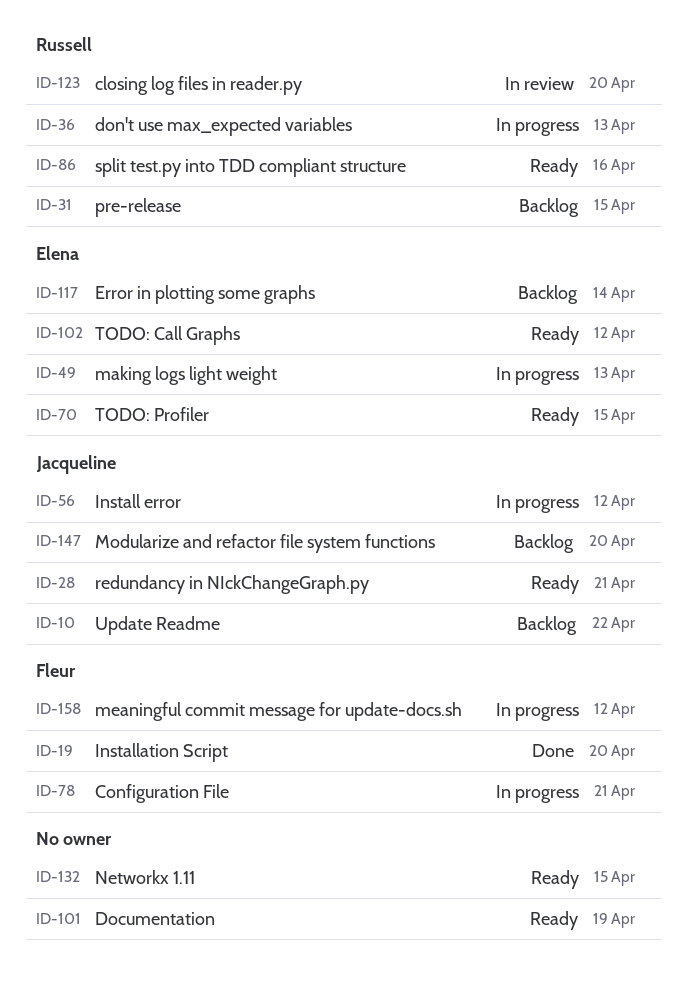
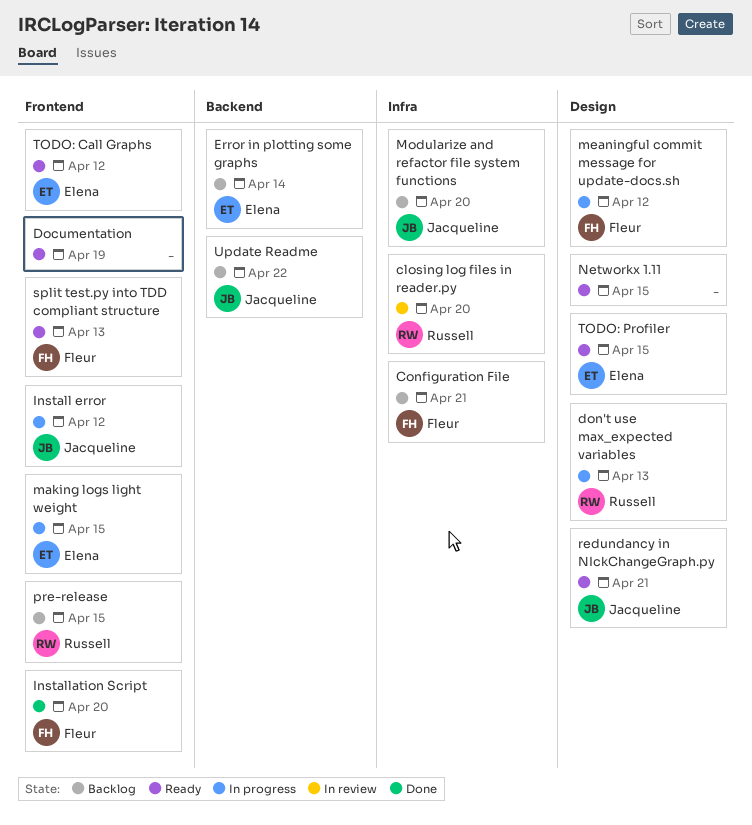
Configuration File, status: In progress -> Backlog
making logs light weight, due: Apr 13 -> Apr 15
split test.py into TDD compliant structure, owner: Russell -> Fleur
split test.py into TDD compliant structure, due: Apr 16 -> Apr 13

